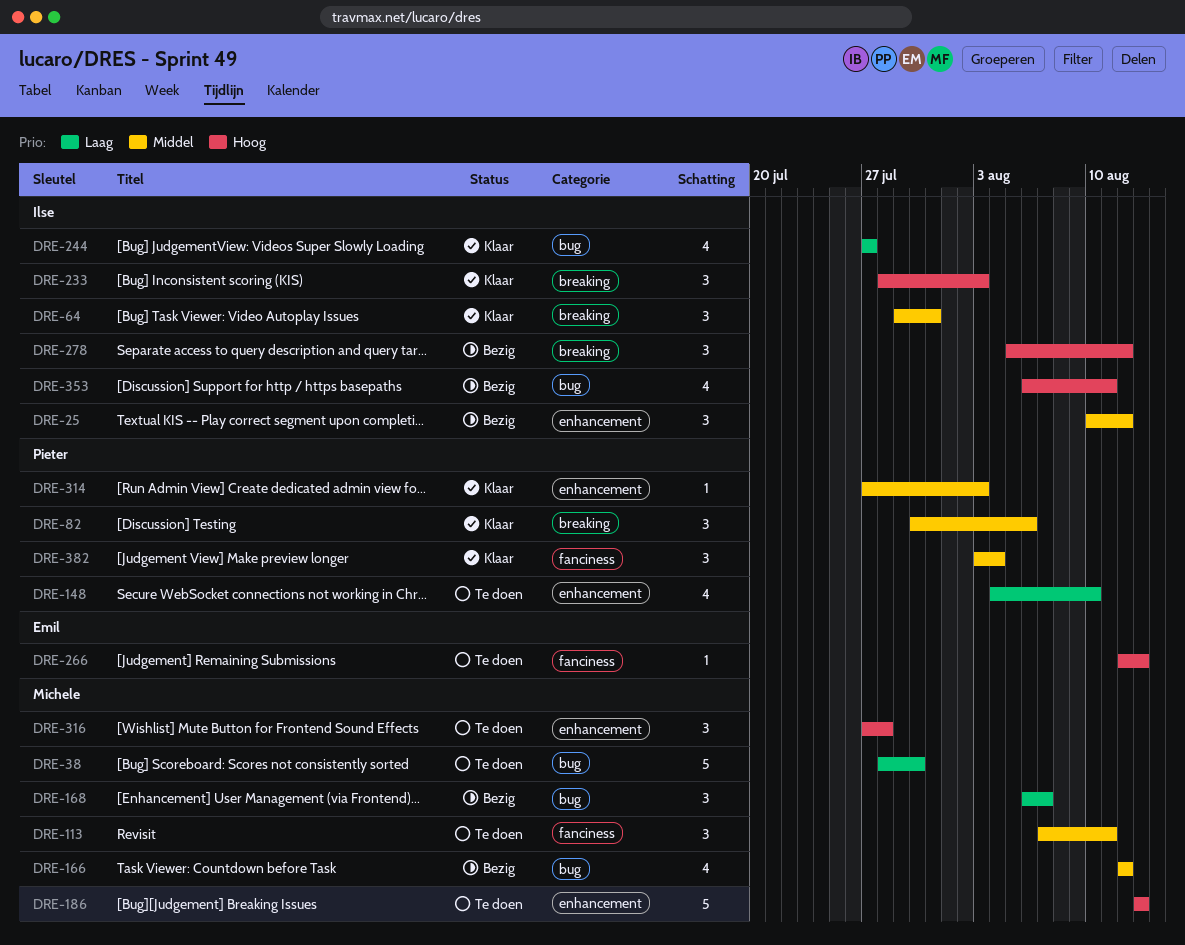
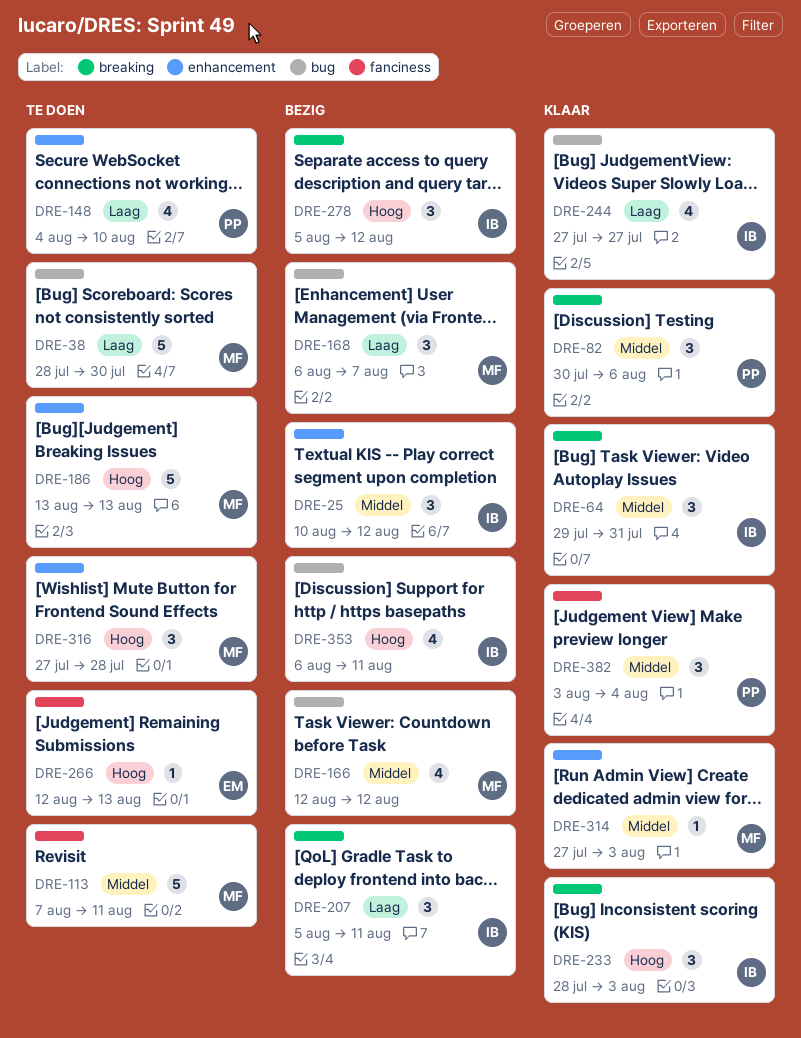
DRE-113, estimate: 3 -> 5
DRE-207: none -> present
DRE-314, owner: Pieter -> Michele

